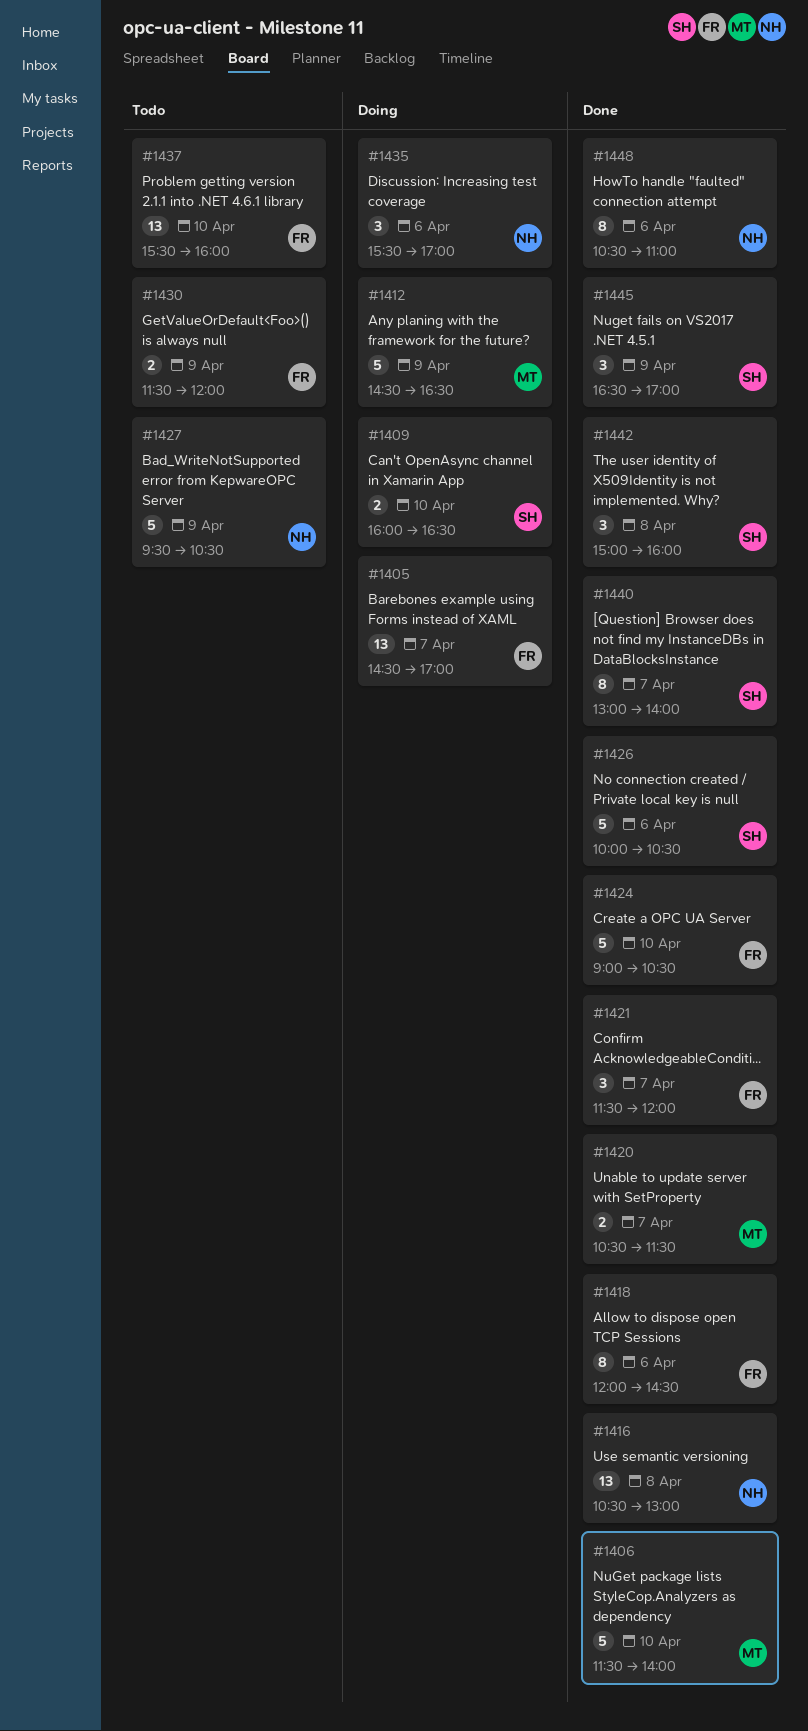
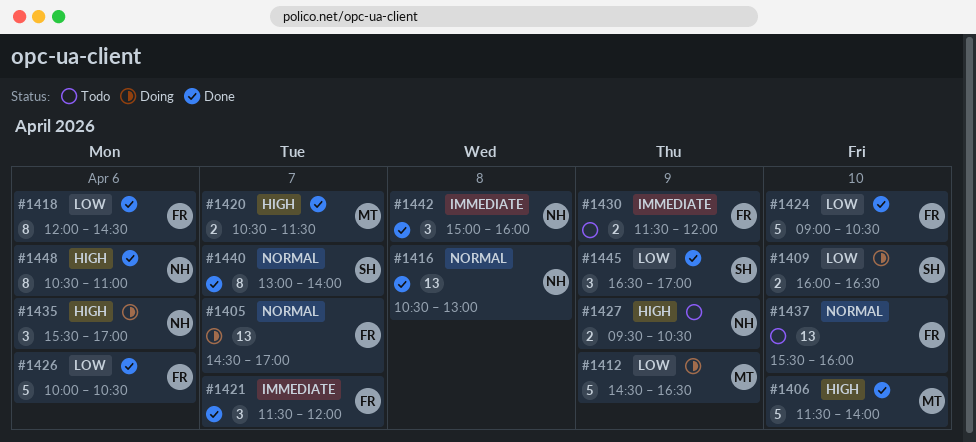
#1426, owner: SH -> FR
#1427, estimate: 5 -> 2
#1442, owner: SH -> NH

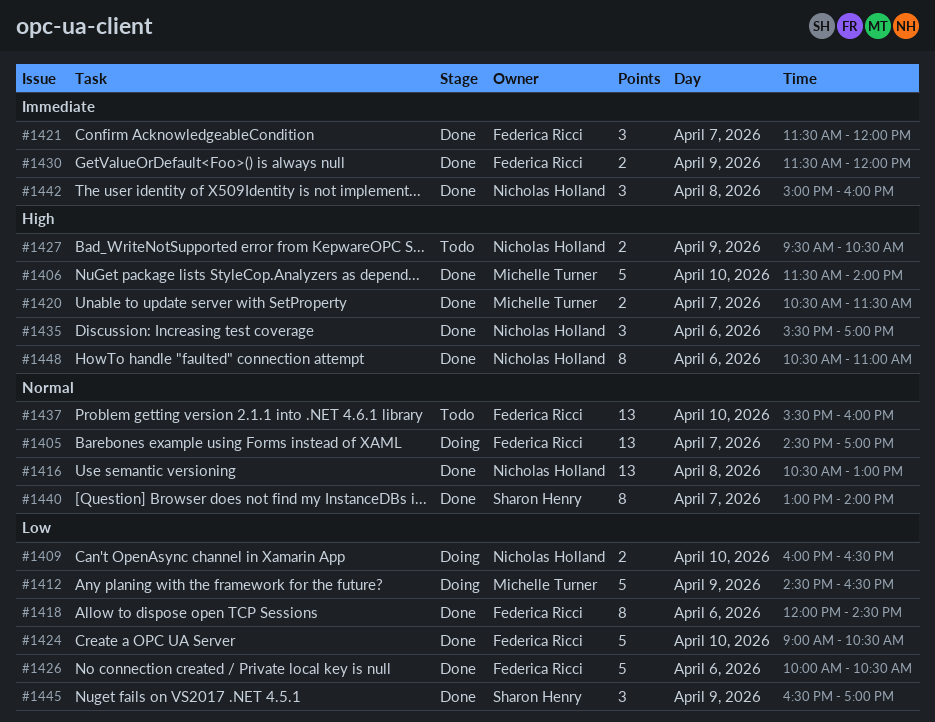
#1409, owner: Sharon Henry -> Nicholas Holland
#1430, status: Todo -> Done
#1435, status: Doing -> Done

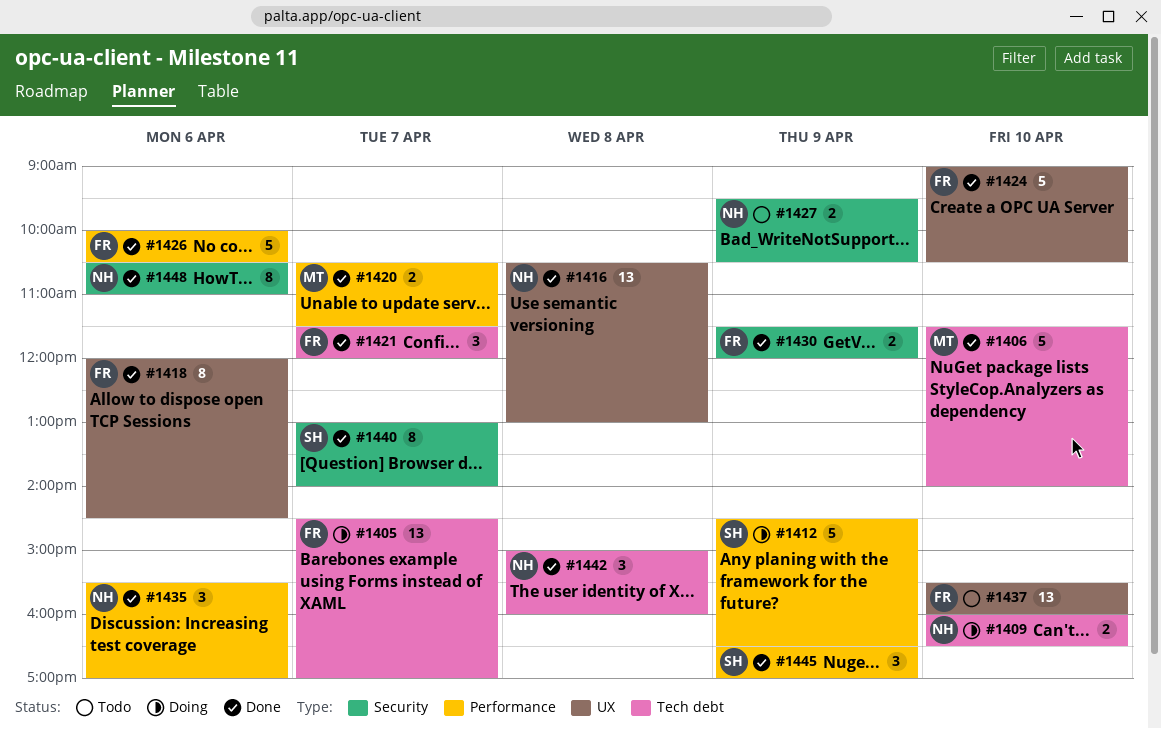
#1412, owner: Michelle Turner -> Sharon Henry

